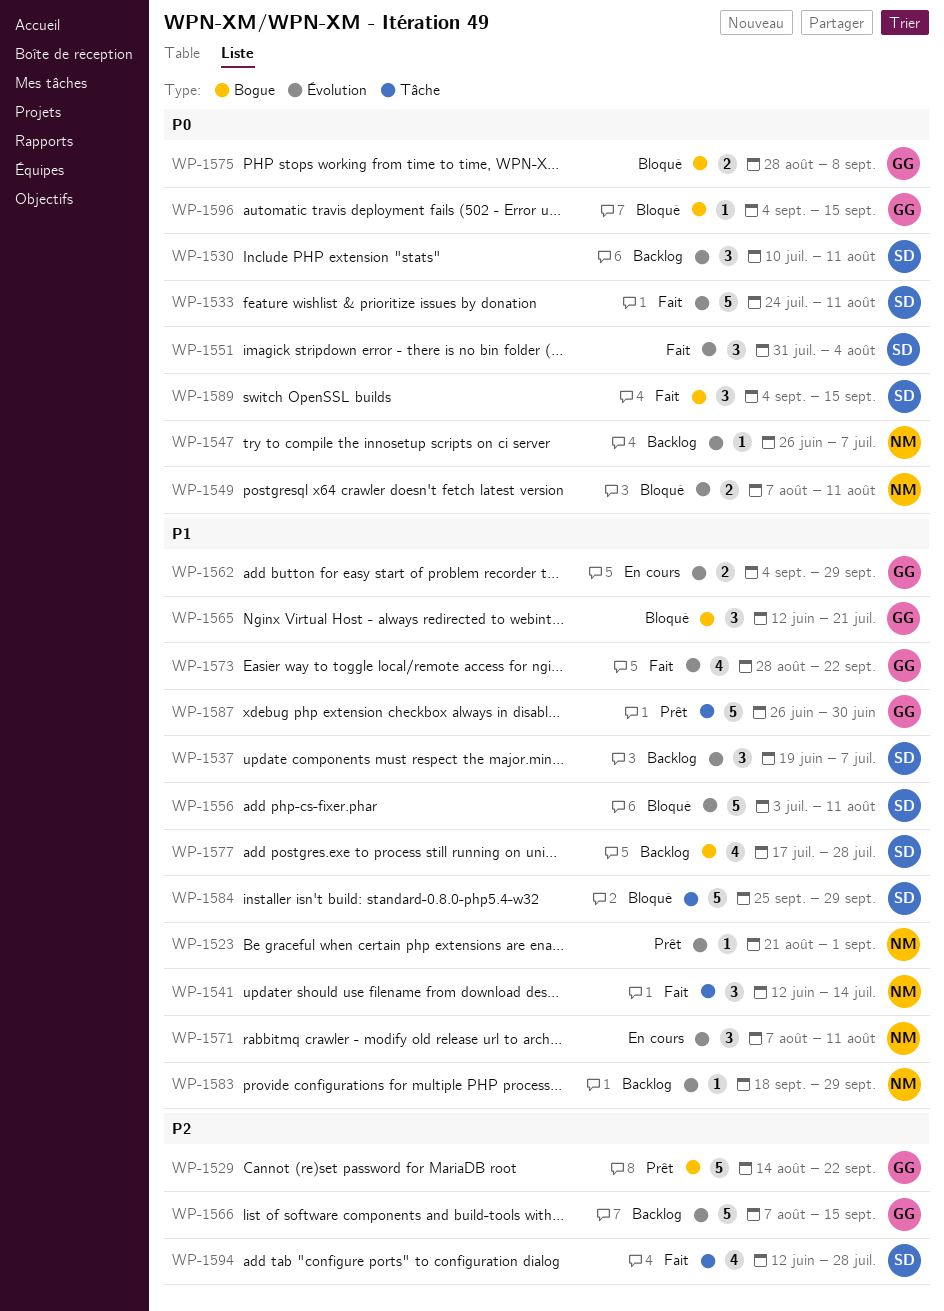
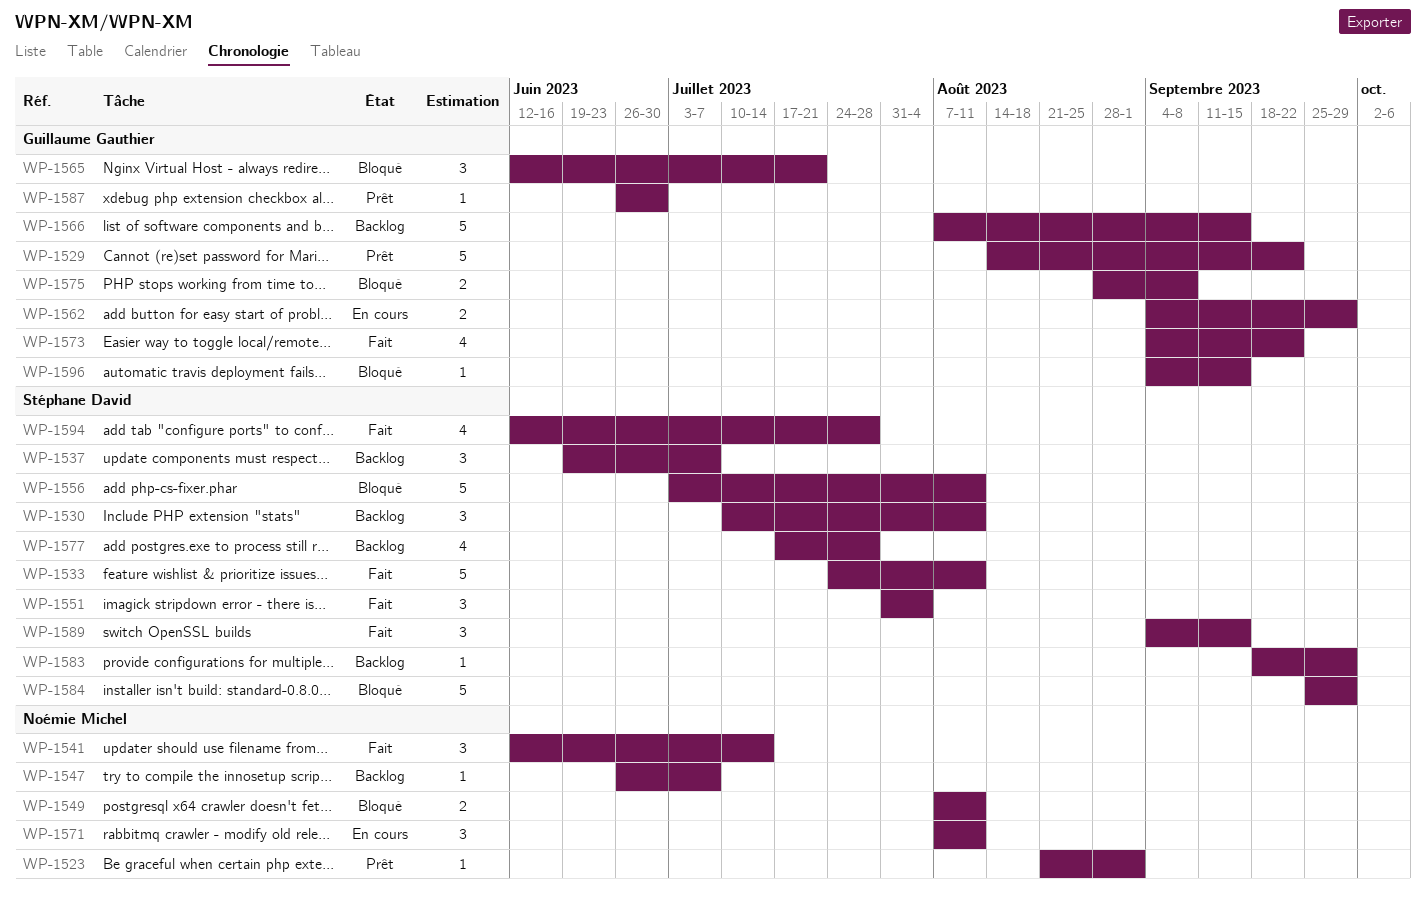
WP-1573, start: Aug 28 -> Sep 4
WP-1583, owner: Noémie Michel -> Stéphane David
WP-1587, estimate: 5 -> 1

